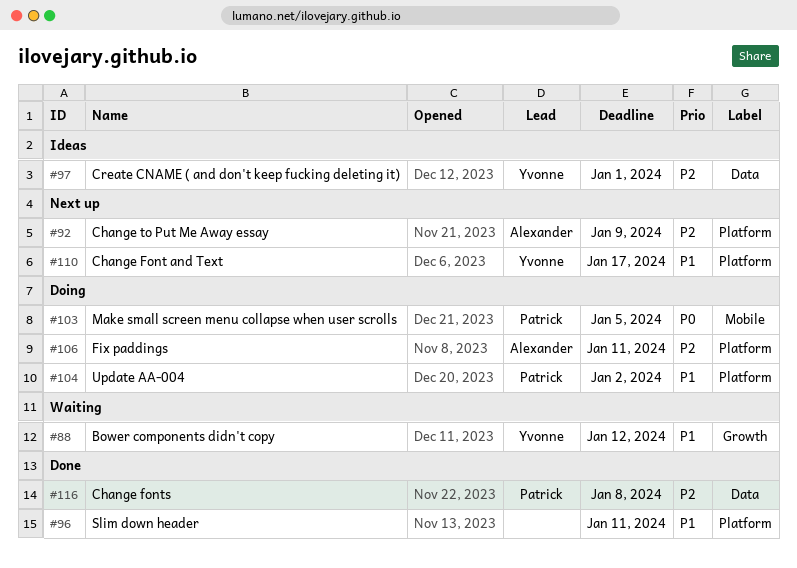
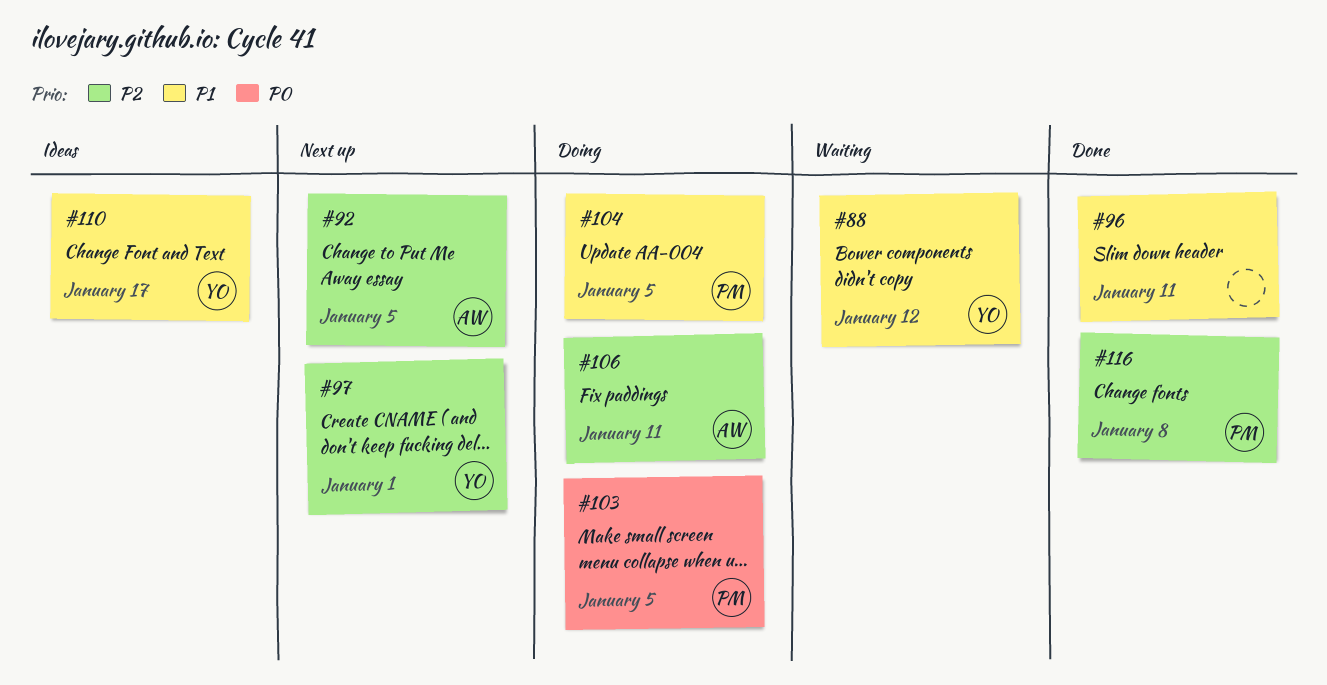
#92, due: Jan 9 -> Jan 5
#97, status: Ideas -> Next up
#104, due: Jan 2 -> Jan 5
#110, status: Next up -> Ideas

